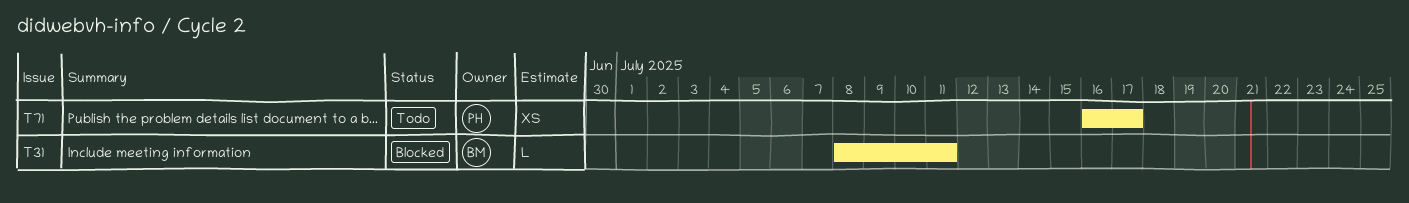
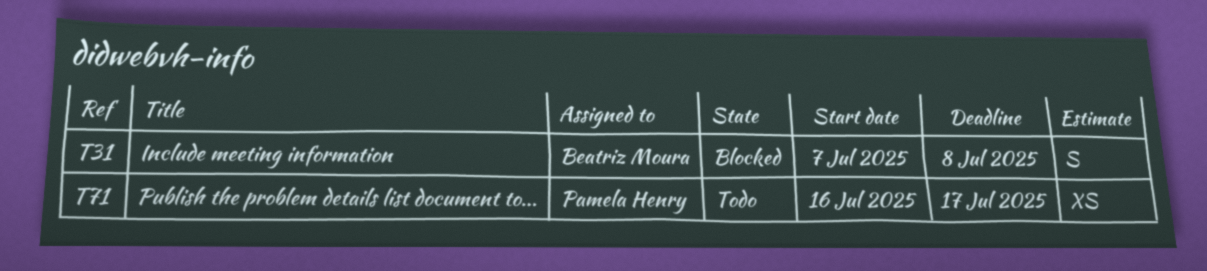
T31, estimate: L -> S
T31, start: Jul 8 -> Jul 7
T31, due: Jul 11 -> Jul 8

